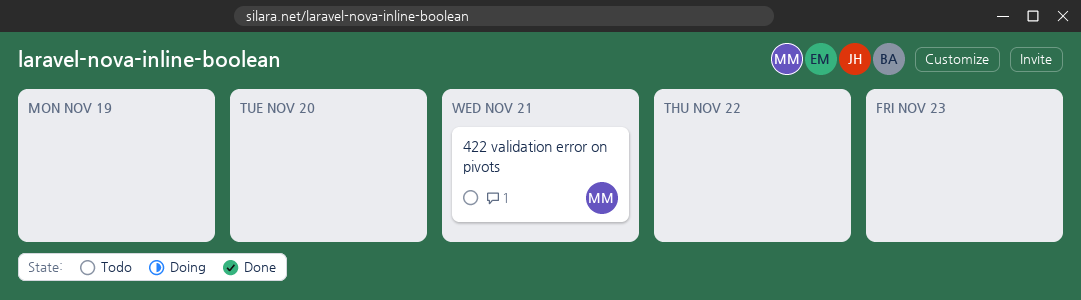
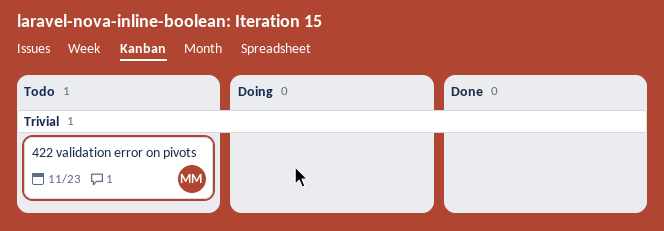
422 validation error on pivots, due: Nov 21 -> Nov 23

